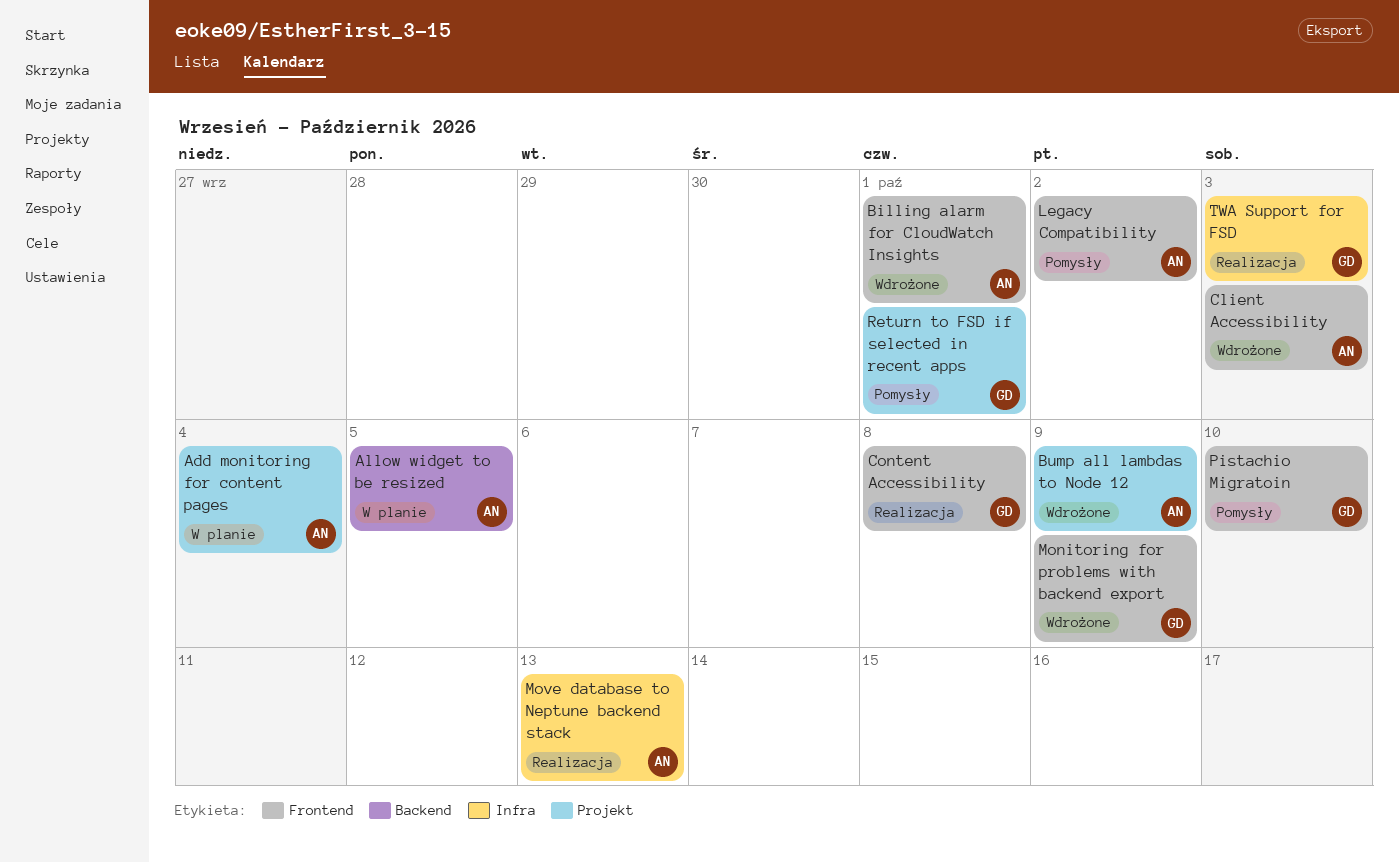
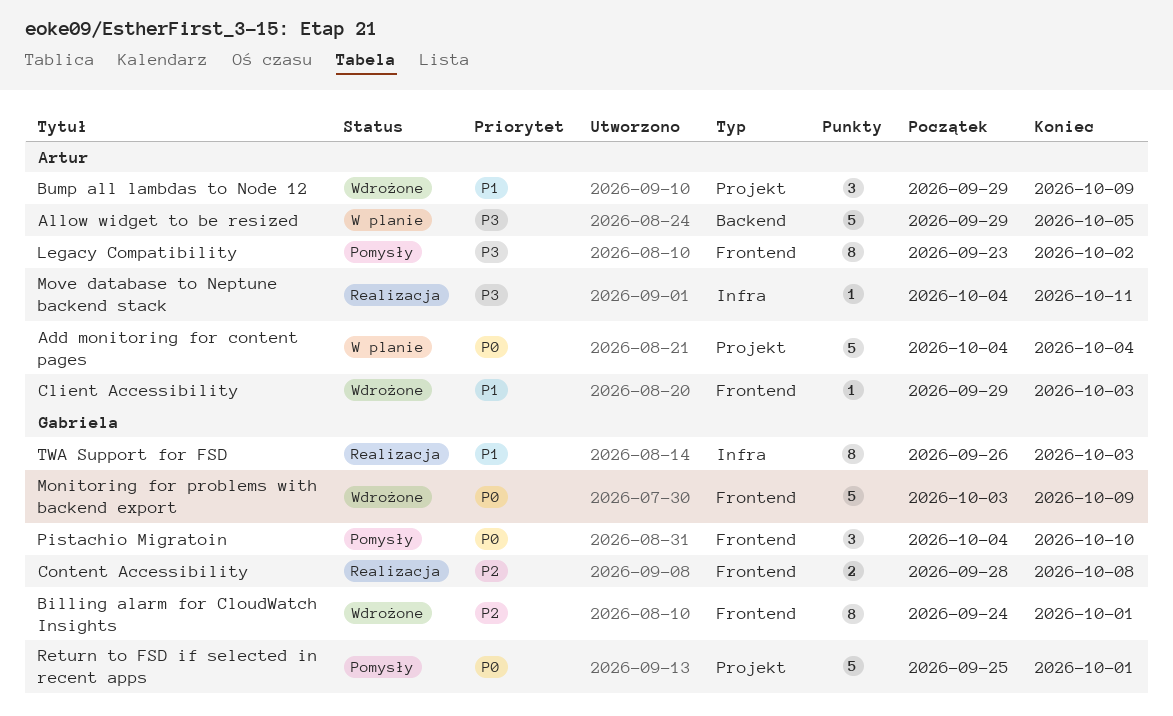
Billing alarm for CloudWatch Insights, owner: Artur -> Gabriela
Move database to Neptune backend stack, due: Oct 13 -> Oct 11

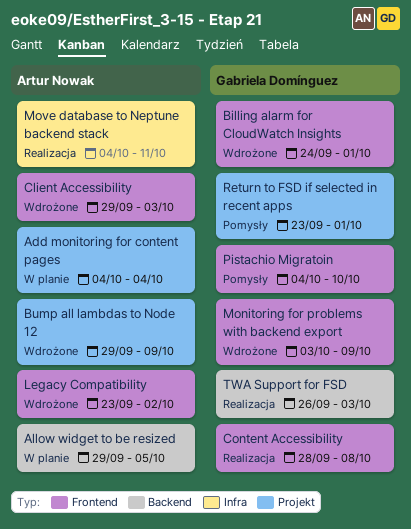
Legacy Compatibility, status: Pomysły -> Wdrożone
Return to FSD if selected in recent apps, start: Sep 25 -> Sep 23
TWA Support for FSD, label: Infra -> Backend

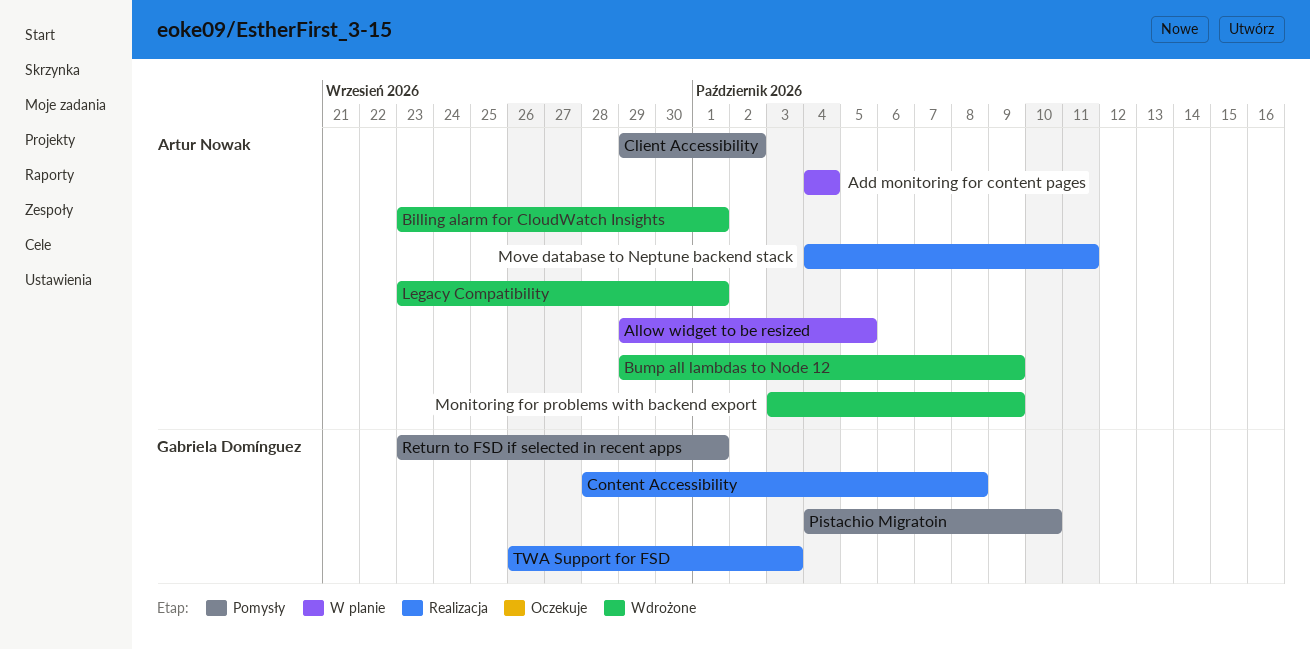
Billing alarm for CloudWatch Insights, owner: Gabriela Domínguez -> Artur Nowak
Billing alarm for CloudWatch Insights, start: Sep 24 -> Sep 23
Client Accessibility, status: Wdrożone -> Pomysły
Client Accessibility, due: Oct 3 -> Oct 2
Legacy Compatibility, due: Oct 2 -> Oct 1
Monitoring for problems with backend export, owner: Gabriela Domínguez -> Artur Nowak

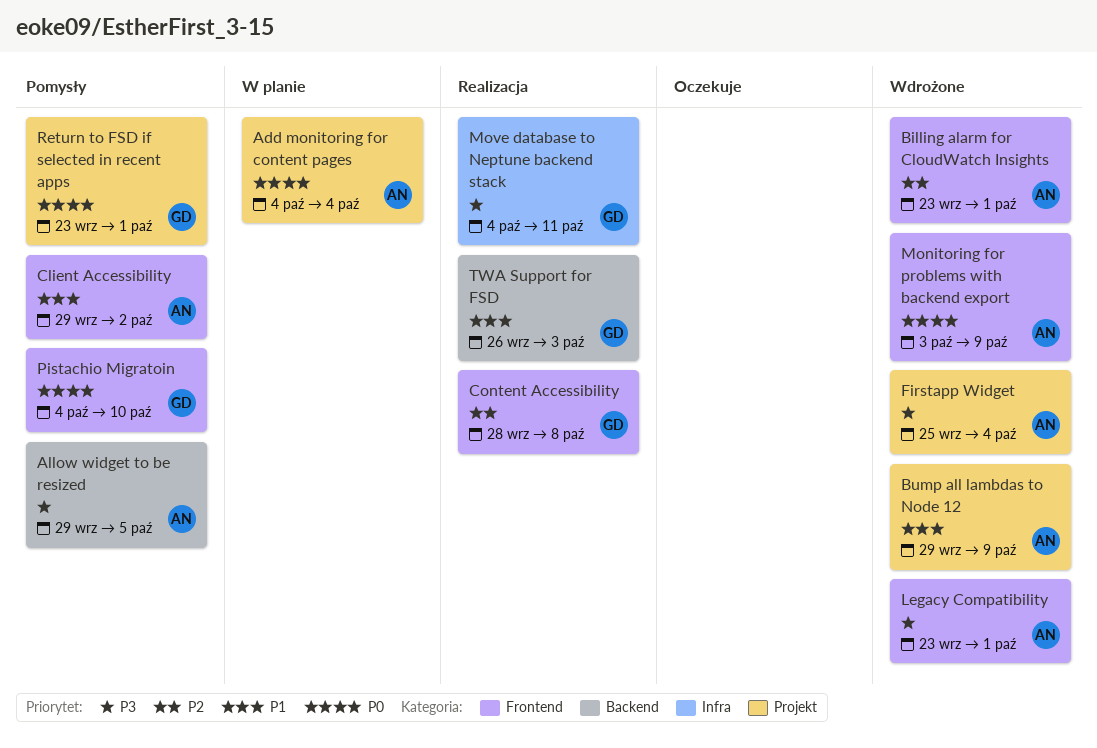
Allow widget to be resized, status: W planie -> Pomysły
Firstapp Widget: none -> present
Move database to Neptune backend stack, owner: Artur Nowak -> Gabriela Domínguez

